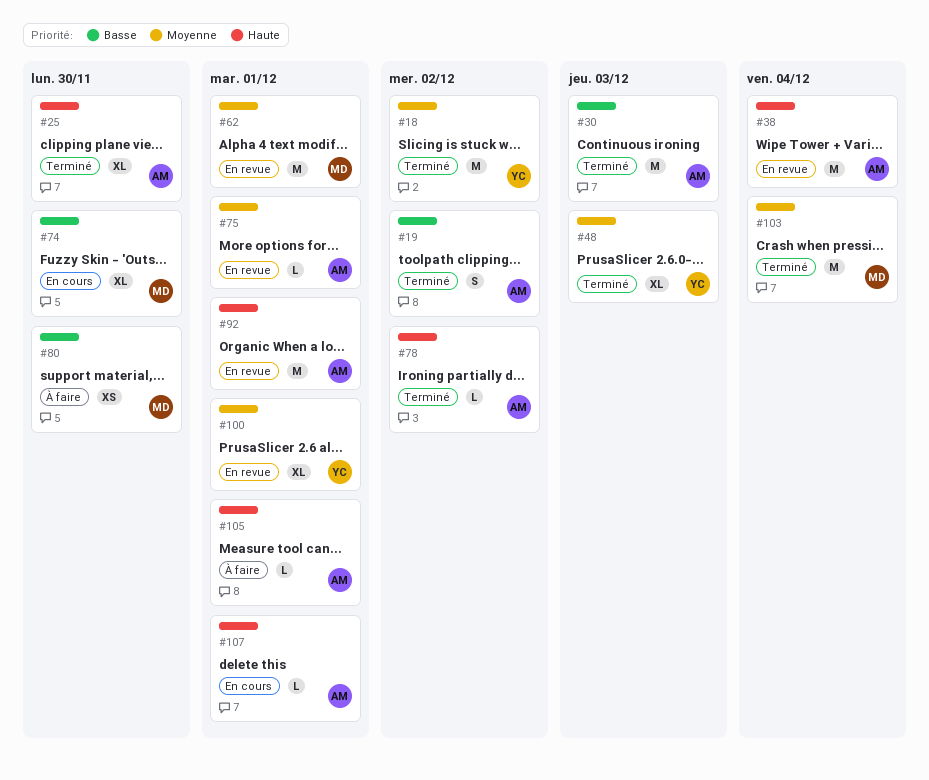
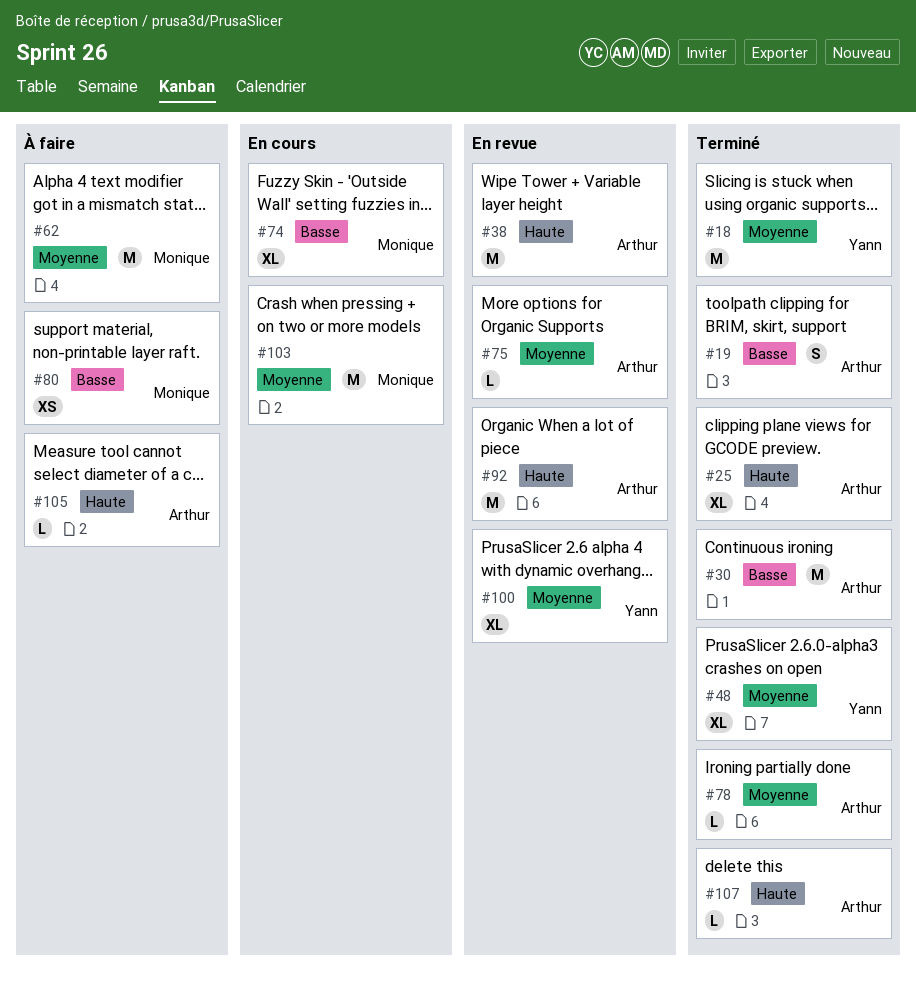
#62, status: En revue -> À faire
#78, priority: Haute -> Moyenne
#103, status: Terminé -> En cours
#107, status: En cours -> Terminé

